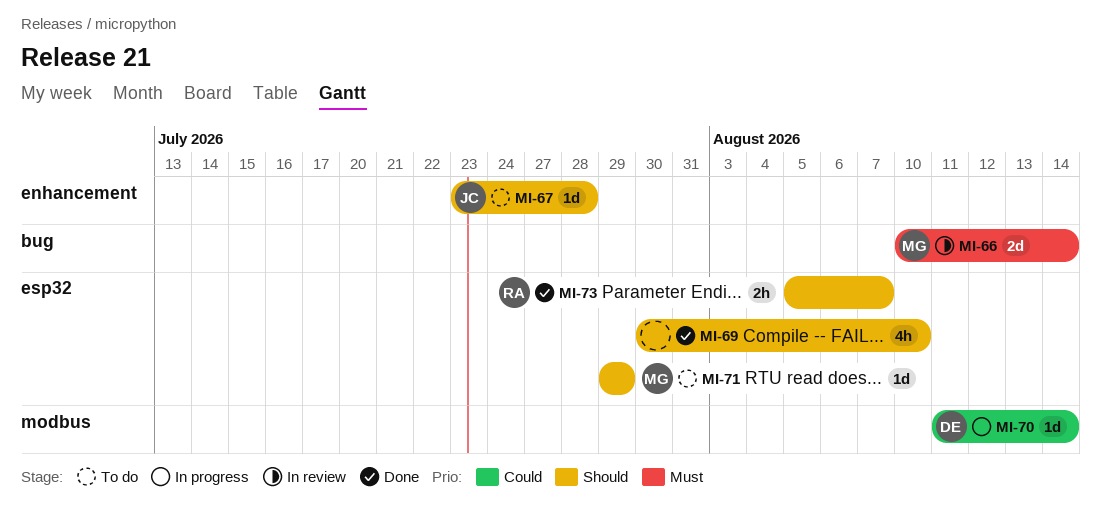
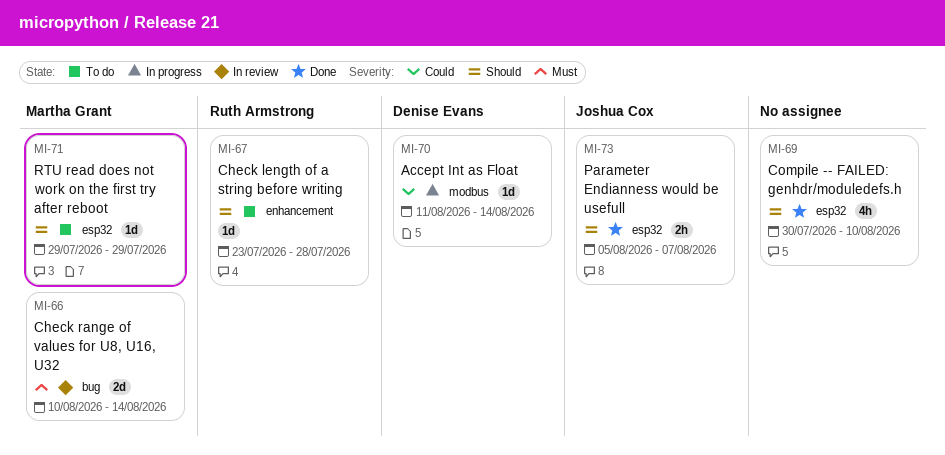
MI-67, owner: Joshua Cox -> Ruth Armstrong
MI-73, owner: Ruth Armstrong -> Joshua Cox

